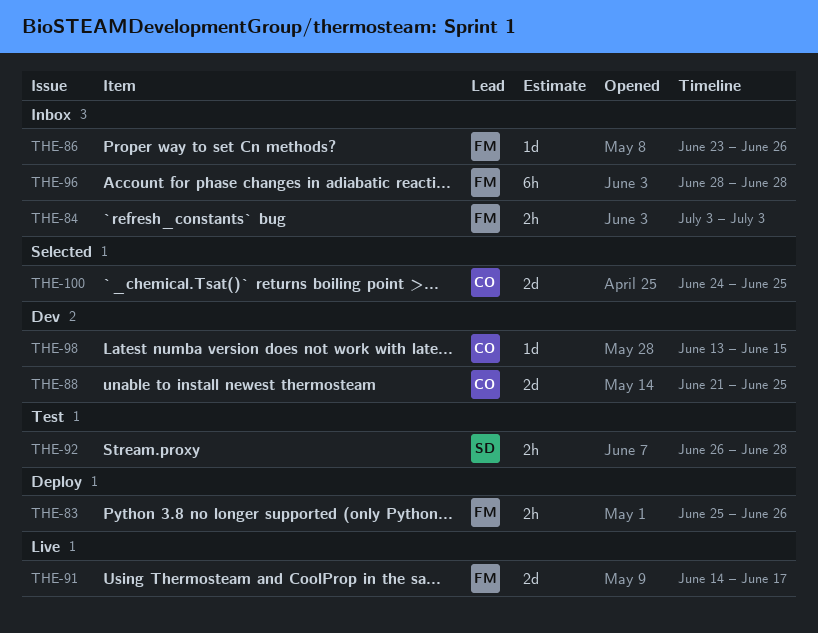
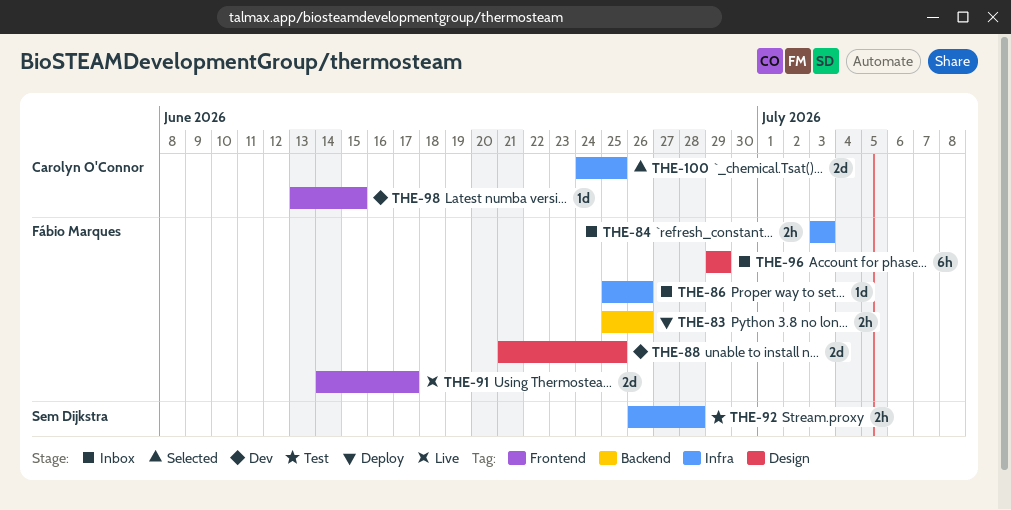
THE-86, start: Jun 23 -> Jun 25
THE-88, owner: Carolyn O'Connor -> Fábio Marques
THE-96, start: Jun 28 -> Jun 29
THE-96, due: Jun 28 -> Jun 29

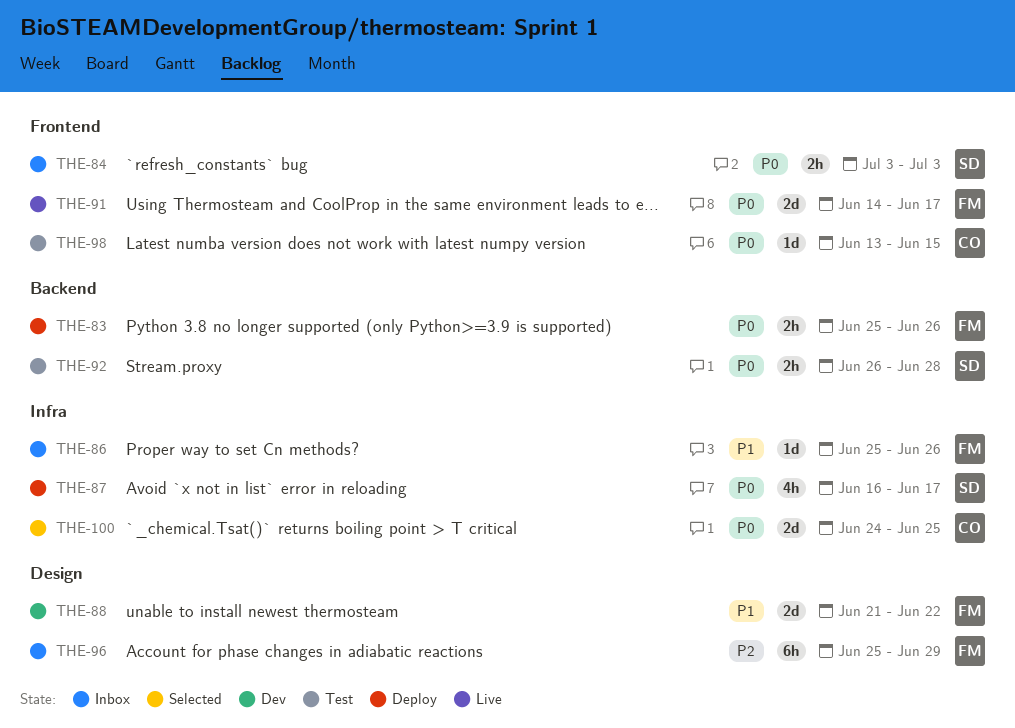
THE-84, owner: Fábio Marques -> Sem Dijkstra
THE-84, label: Infra -> Frontend
THE-87: none -> present
THE-88, due: Jun 25 -> Jun 22
THE-92, label: Infra -> Backend
THE-96, start: Jun 29 -> Jun 25
THE-98, status: Dev -> Test

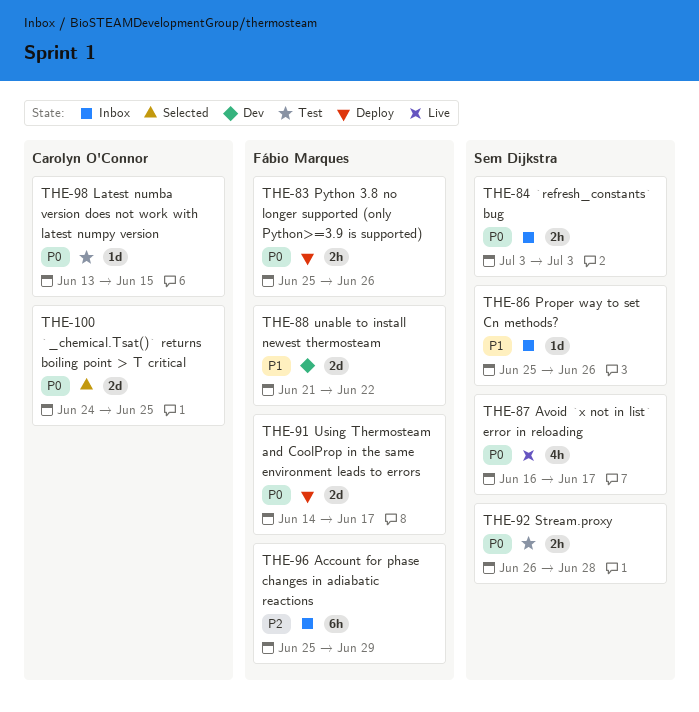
THE-86, owner: Fábio Marques -> Sem Dijkstra
THE-87, status: Deploy -> Live
THE-91, status: Live -> Deploy

